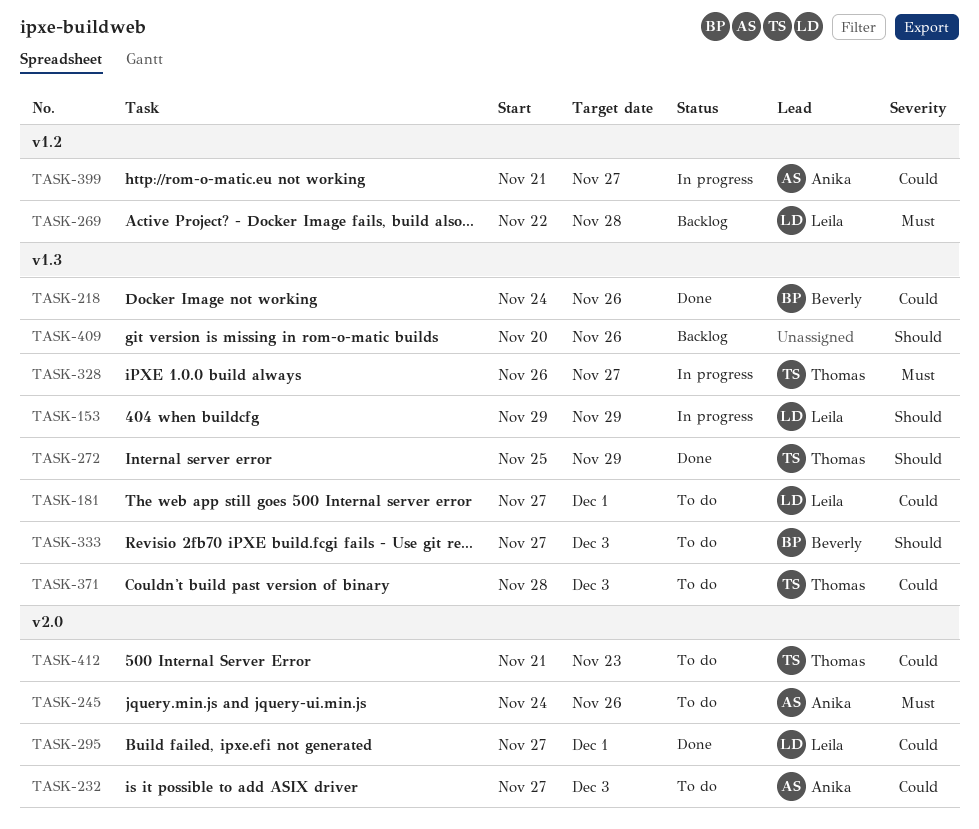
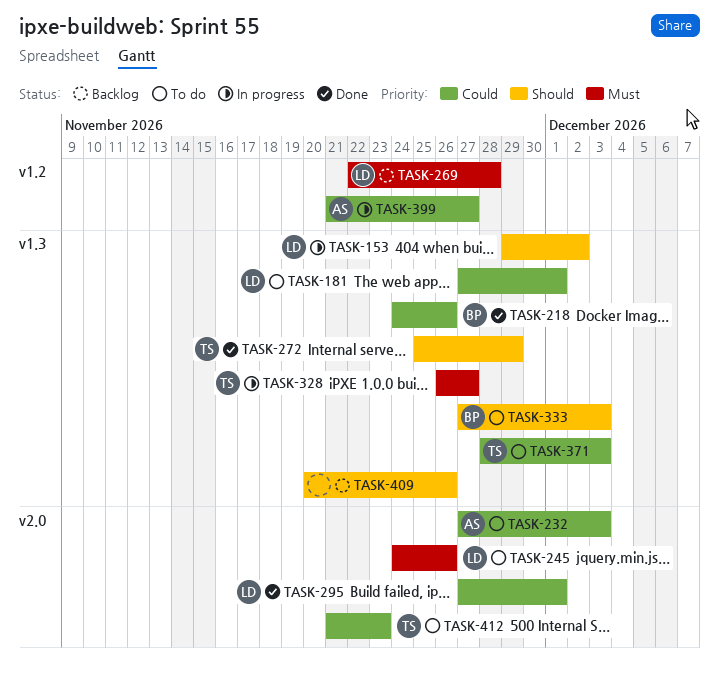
TASK-153, due: Nov 29 -> Dec 2
TASK-245, owner: Anika -> Leila

